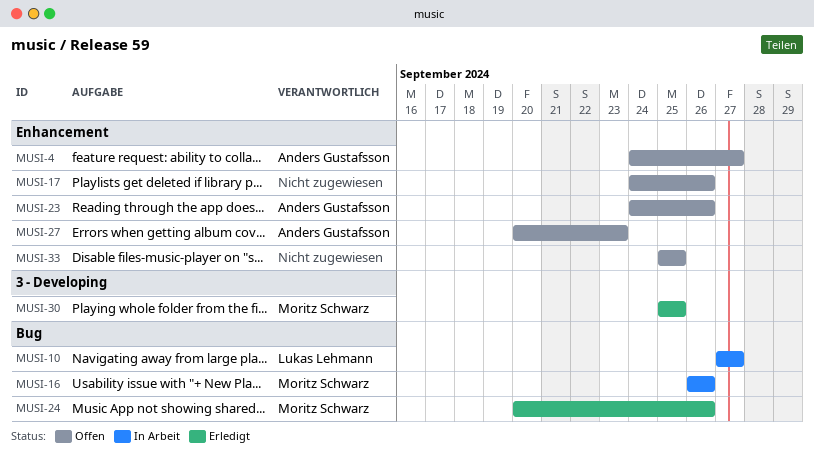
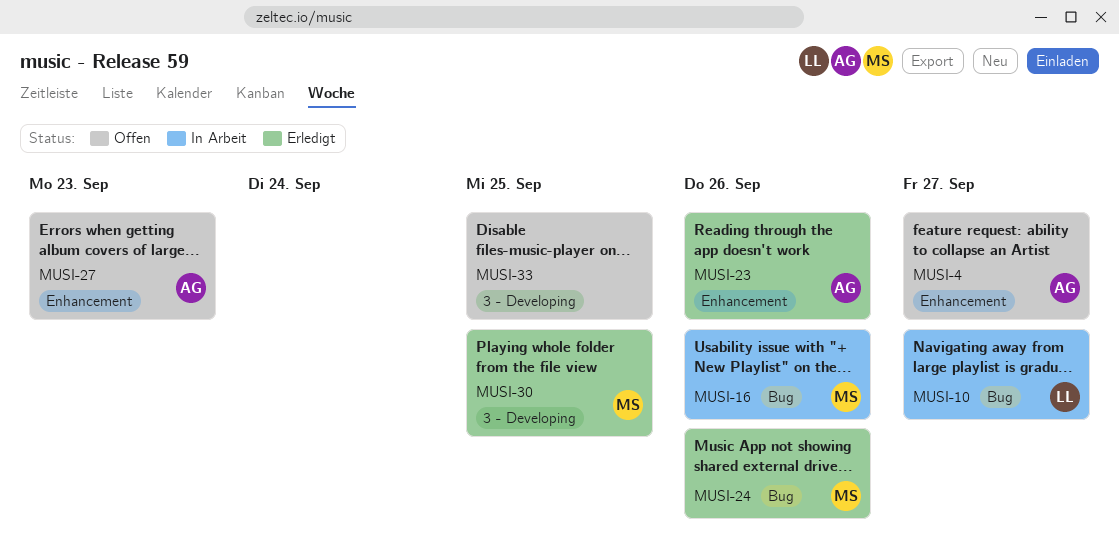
MUSI-17: present -> none
MUSI-23, status: Offen -> Erledigt
MUSI-33, label: Enhancement -> 3 - Developing

